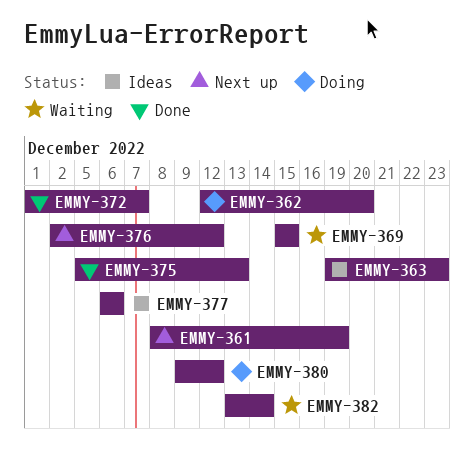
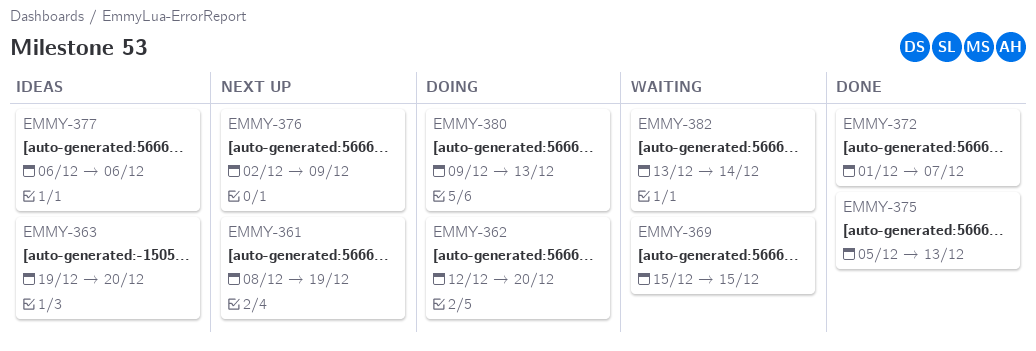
EMMY-363, due: Dec 23 -> Dec 20
EMMY-376, due: Dec 12 -> Dec 9
EMMY-380, due: Dec 12 -> Dec 13

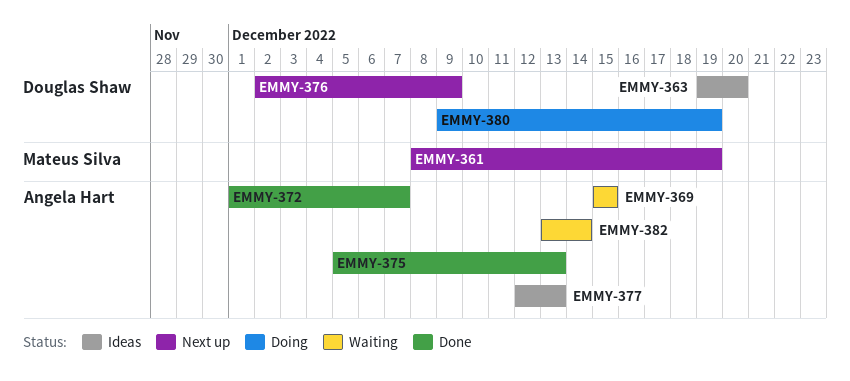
EMMY-362: present -> none
EMMY-377, start: Dec 6 -> Dec 12
EMMY-377, due: Dec 6 -> Dec 13
EMMY-380, due: Dec 13 -> Dec 19

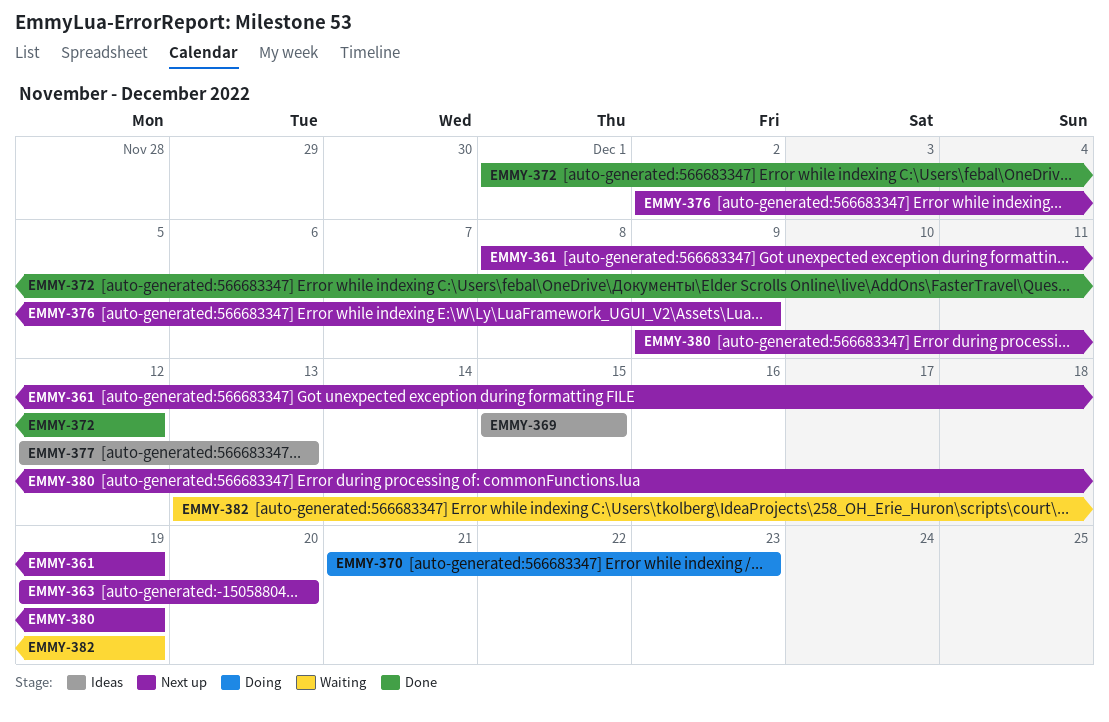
EMMY-363, status: Ideas -> Next up
EMMY-369, status: Waiting -> Ideas
EMMY-370: none -> present
EMMY-372, due: Dec 7 -> Dec 12
EMMY-375: present -> none
EMMY-380, status: Doing -> Next up
EMMY-382, due: Dec 14 -> Dec 19

